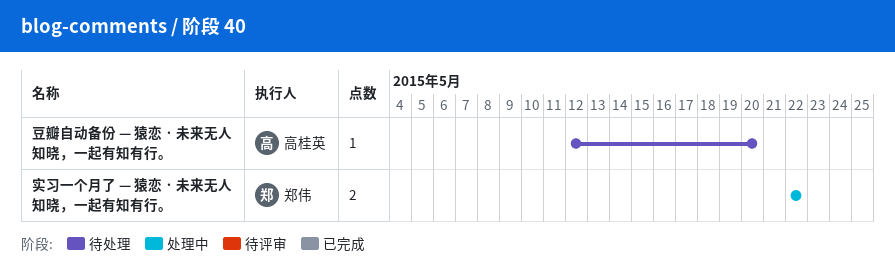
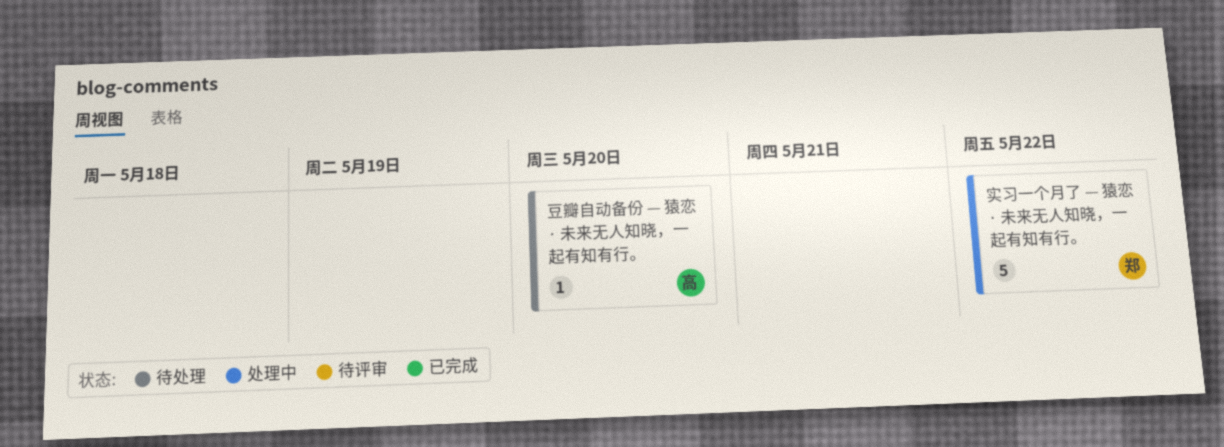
实习一个月了 — 猿恋 · 未来无人知晓，一起有知有行。, estimate: 2 -> 5

